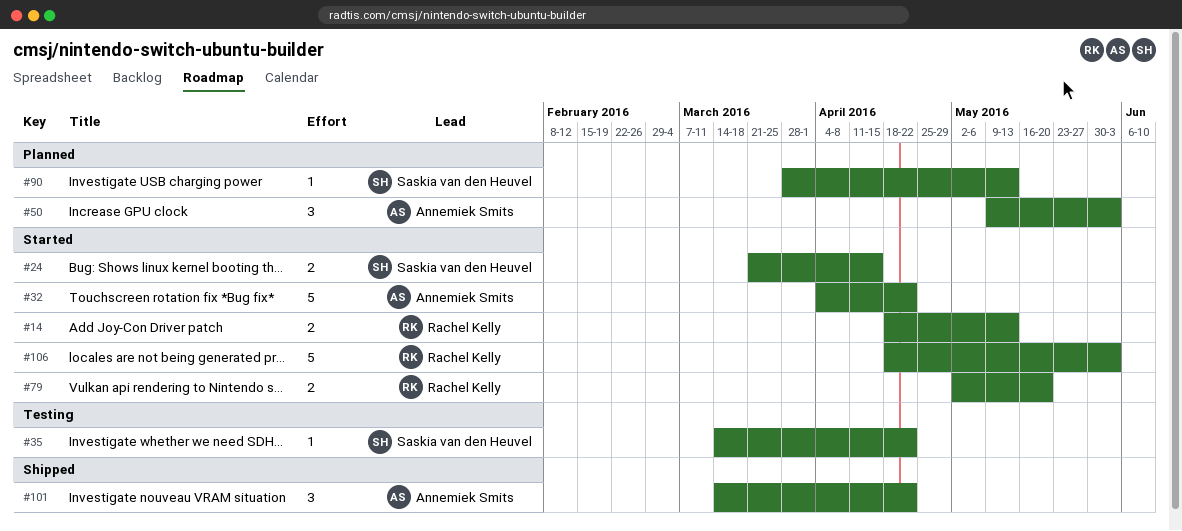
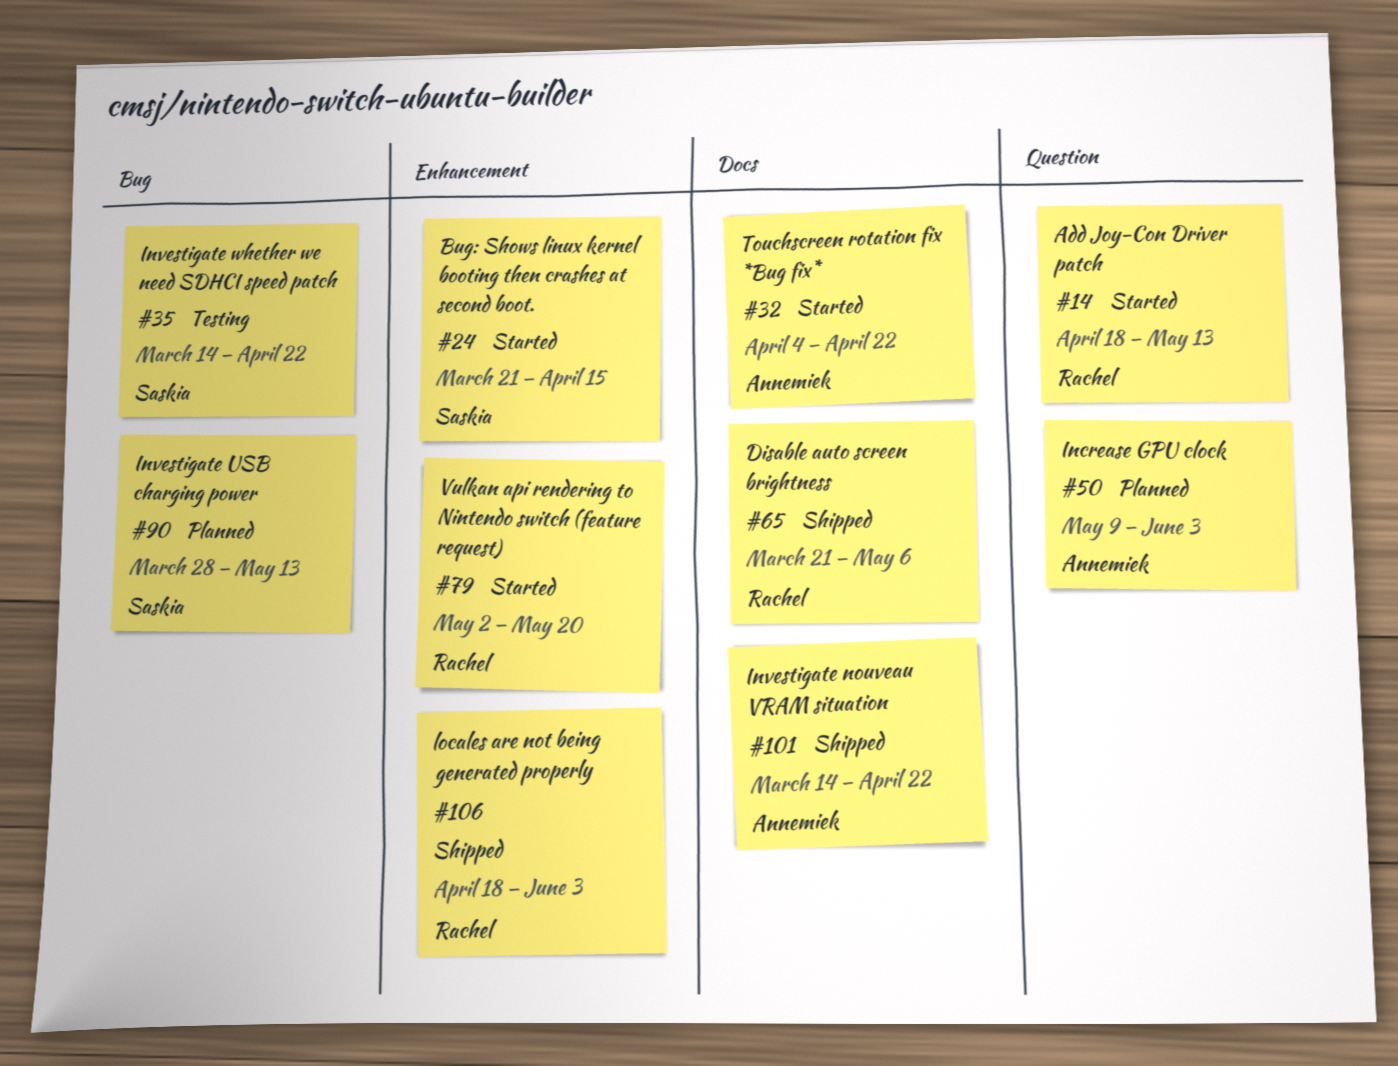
#65: none -> present
#106, status: Started -> Shipped

